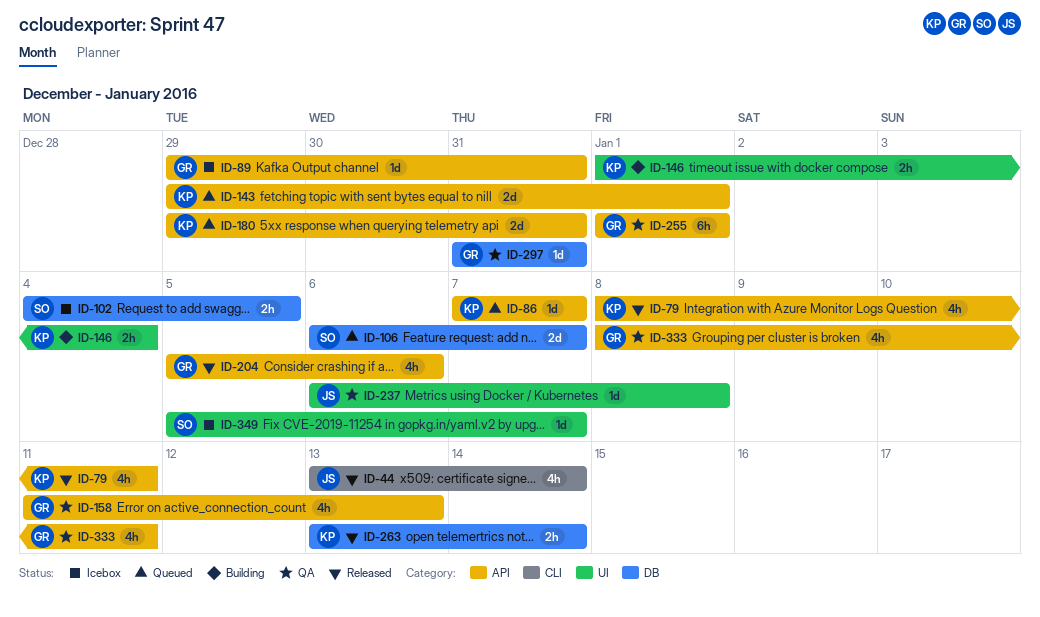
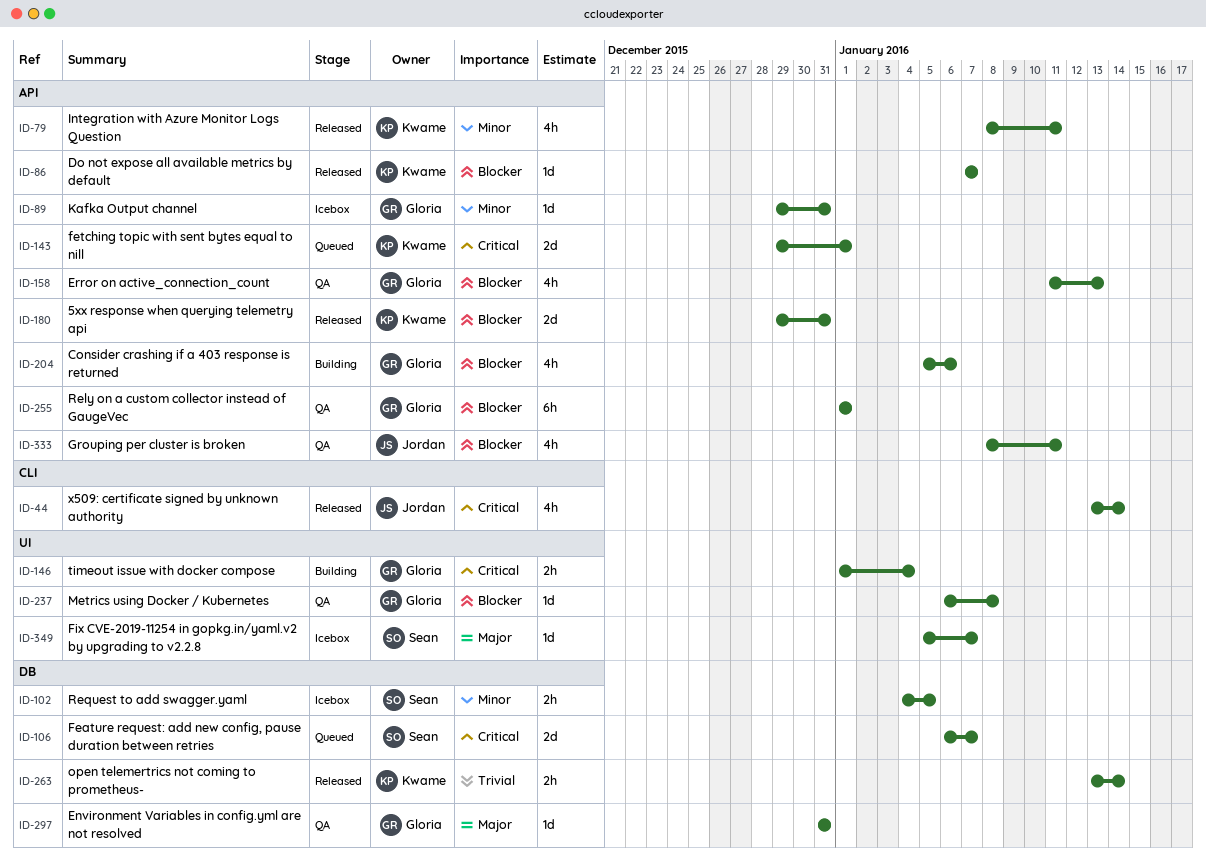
ID-86, status: Queued -> Released
ID-146, owner: Kwame -> Gloria
ID-180, status: Queued -> Released
ID-204, status: Released -> Building
ID-237, owner: Jordan -> Gloria
ID-333, owner: Gloria -> Jordan

